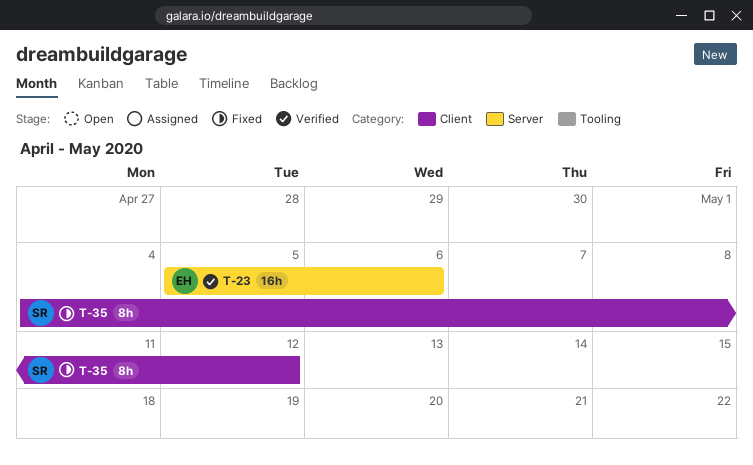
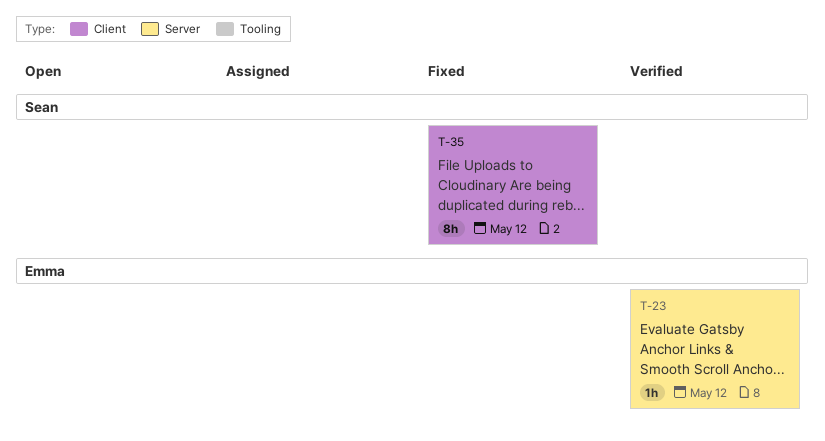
T-23, estimate: 16h -> 1h
T-23, due: May 6 -> May 12

